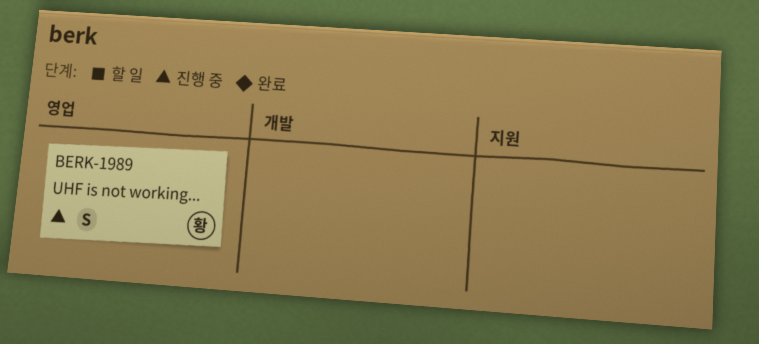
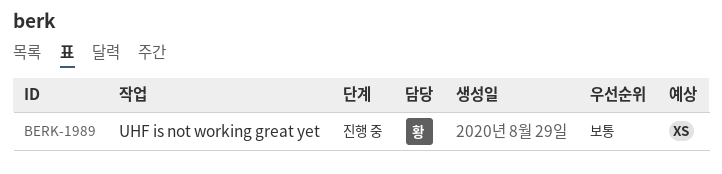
BERK-1989, estimate: S -> XS

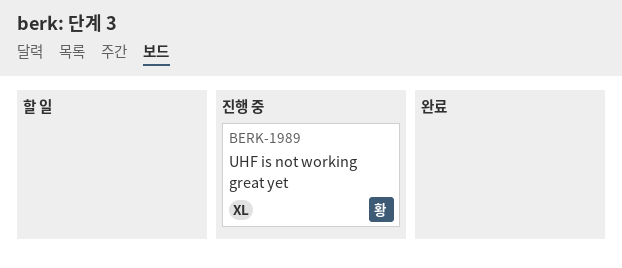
BERK-1989, estimate: XS -> XL

